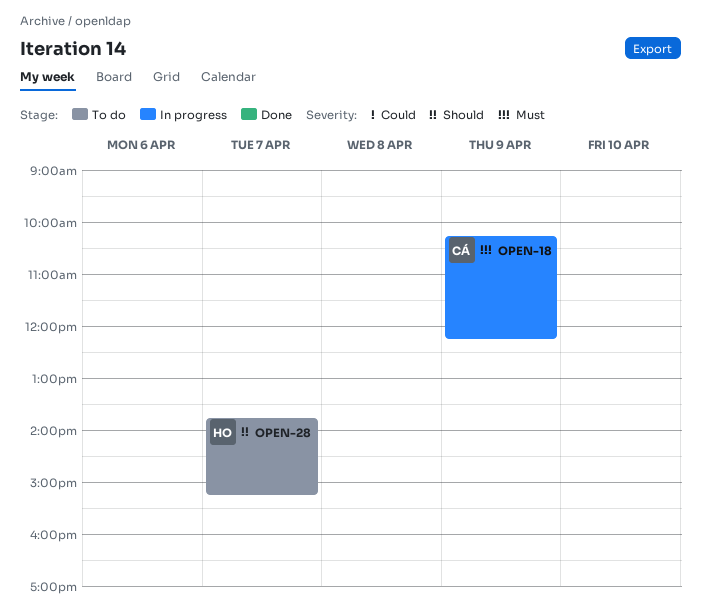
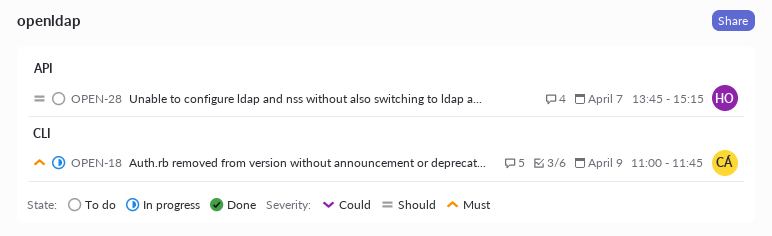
OPEN-18, begins: 10:15 -> 11:00
OPEN-18, ends: 12:15 -> 11:45

